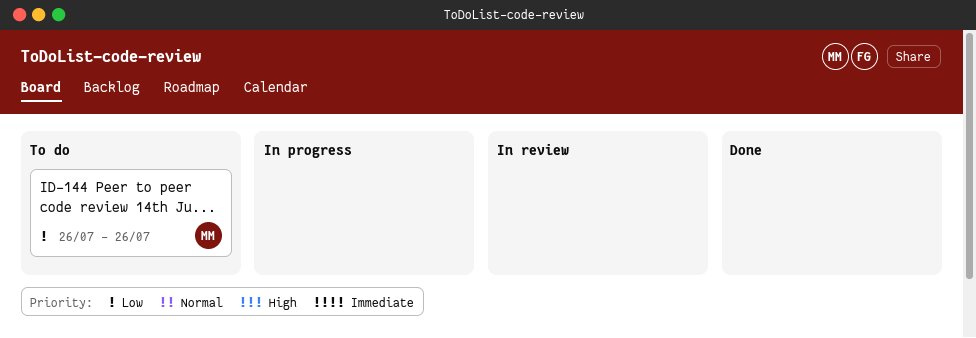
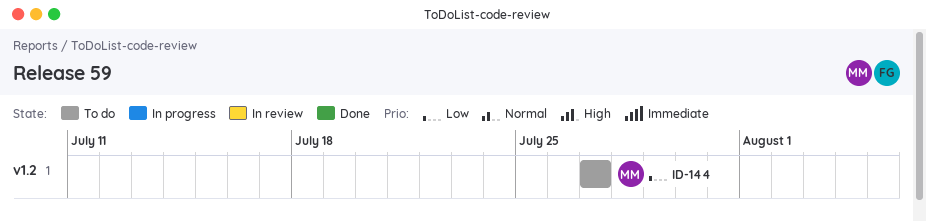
ID-144, start: Jul 26 -> Jul 27
ID-144, due: Jul 26 -> Jul 27

